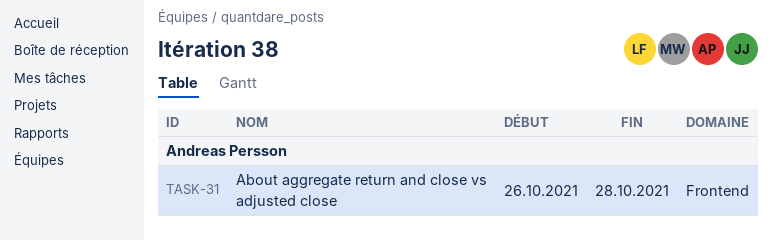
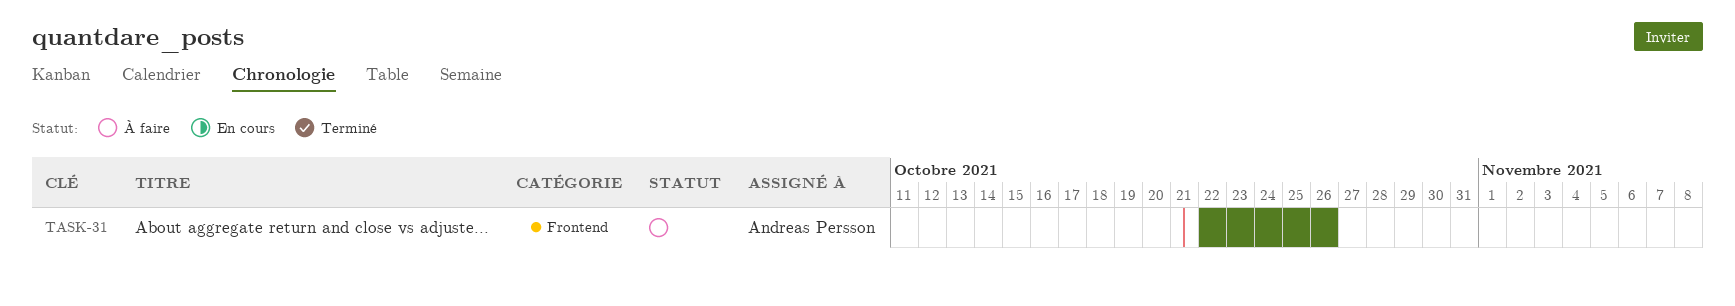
TASK-31, start: Oct 26 -> Oct 22
TASK-31, due: Oct 28 -> Oct 26

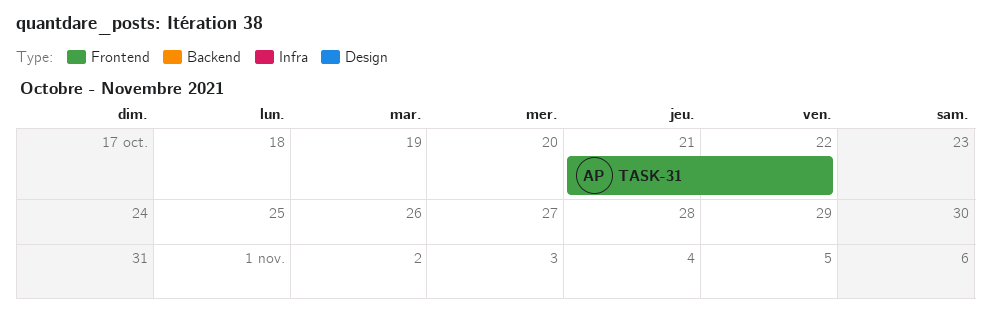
TASK-31, start: Oct 22 -> Oct 21
TASK-31, due: Oct 26 -> Oct 22

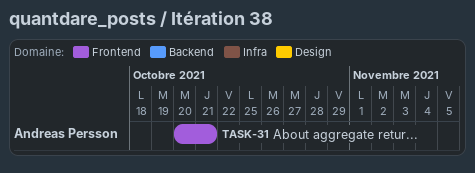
TASK-31, start: Oct 21 -> Oct 20
TASK-31, due: Oct 22 -> Oct 21

